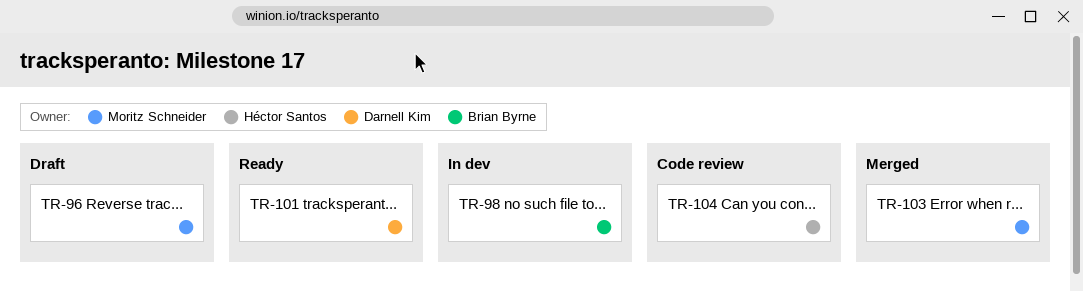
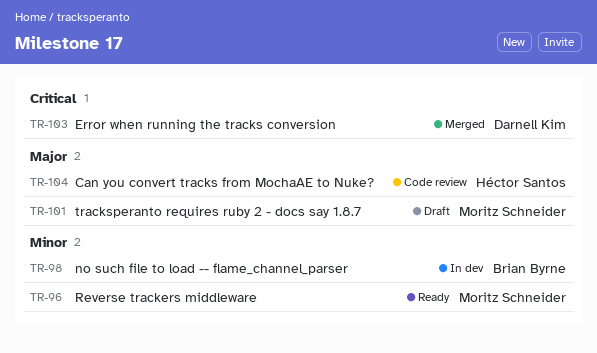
TR-96, status: Draft -> Ready
TR-101, status: Ready -> Draft
TR-101, owner: Darnell Kim -> Moritz Schneider
TR-103, owner: Moritz Schneider -> Darnell Kim

